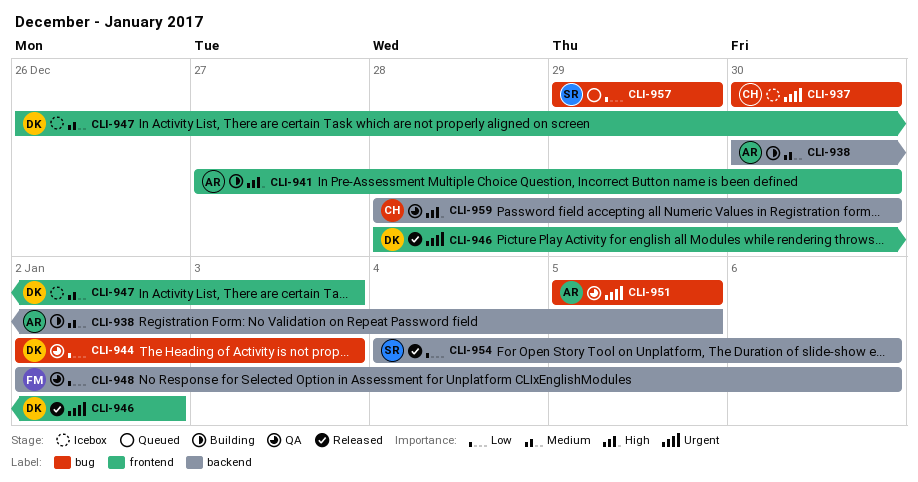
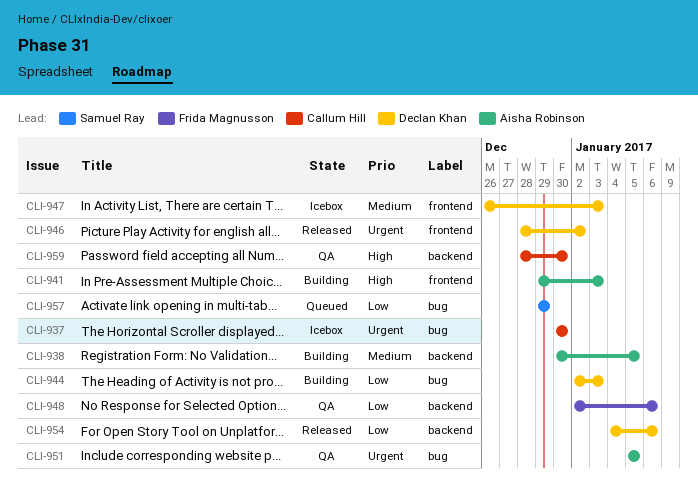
CLI-941, start: Dec 27 -> Dec 29
CLI-941, due: Dec 30 -> Jan 3
CLI-944, status: QA -> Building
CLI-954, owner: Samuel Ray -> Declan Khan

